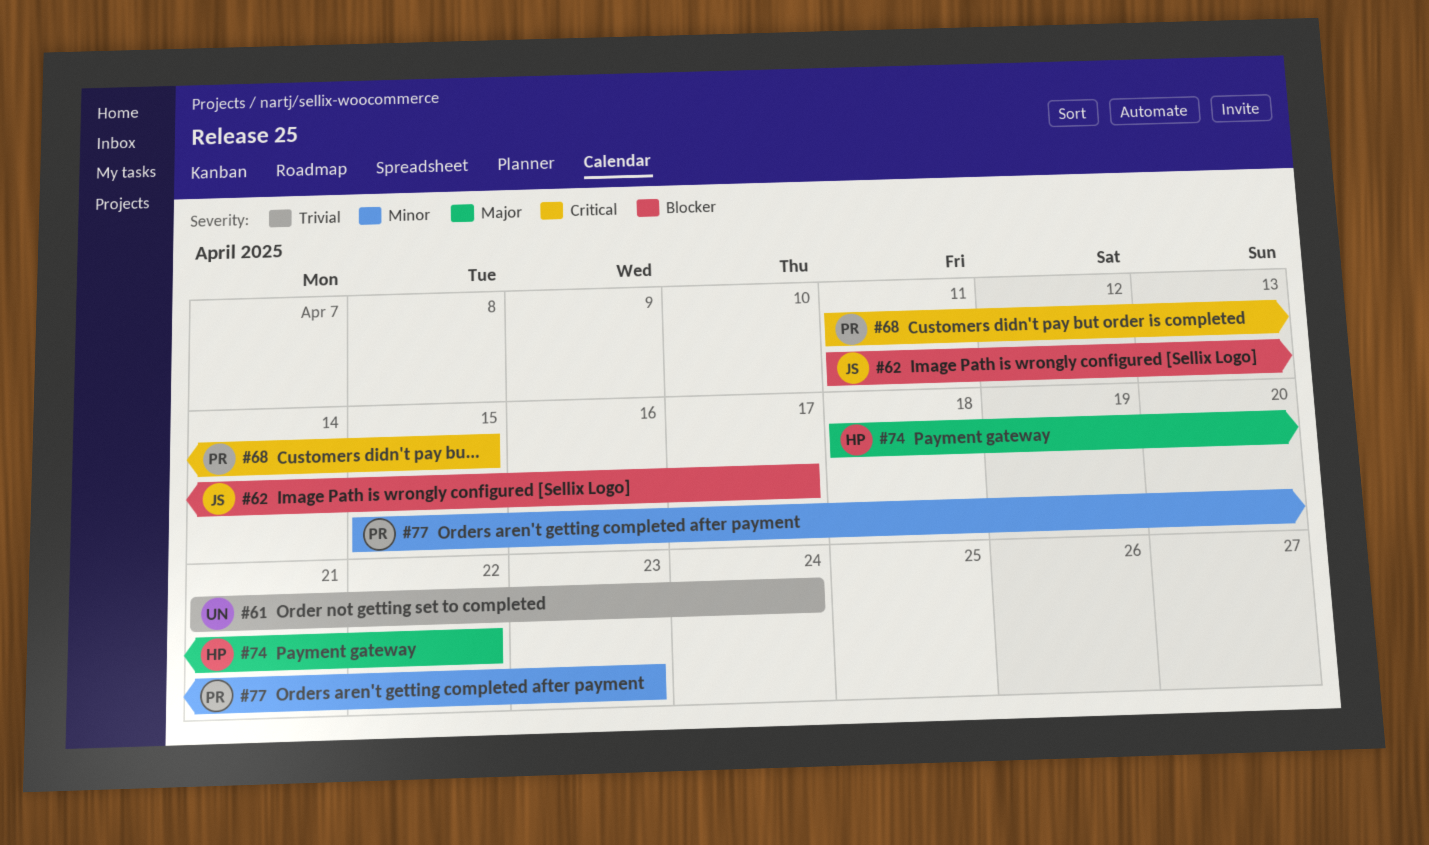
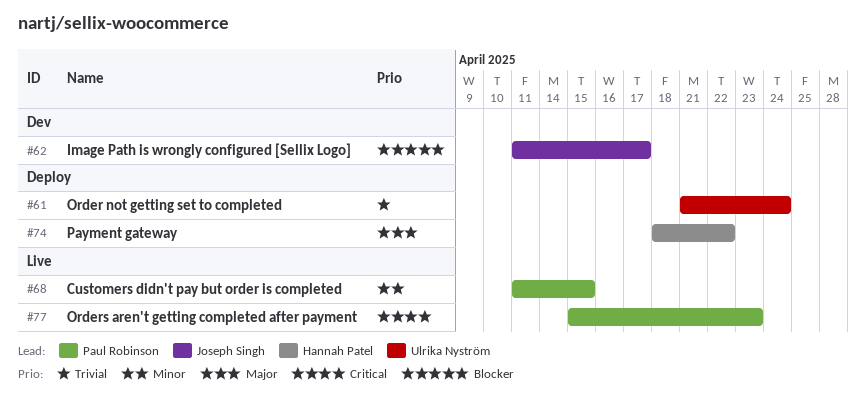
#68, priority: Critical -> Minor
#77, priority: Minor -> Critical

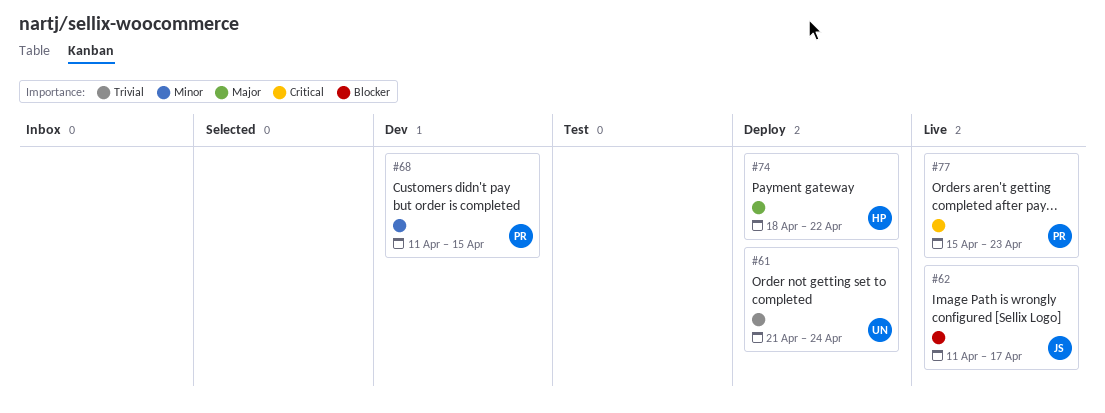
#62, status: Dev -> Live
#68, status: Live -> Dev

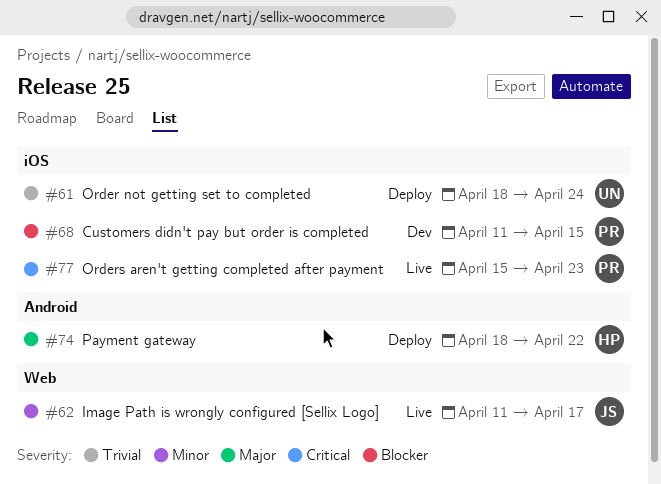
#61, start: Apr 21 -> Apr 18
#62, priority: Blocker -> Minor
#68, priority: Minor -> Blocker

